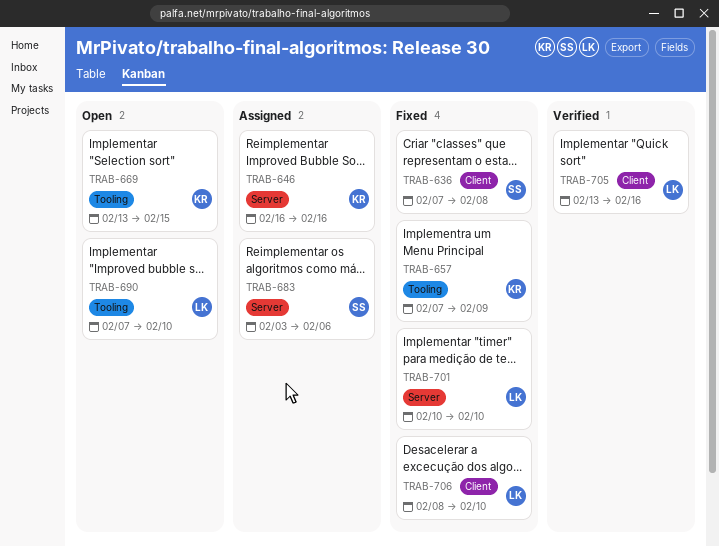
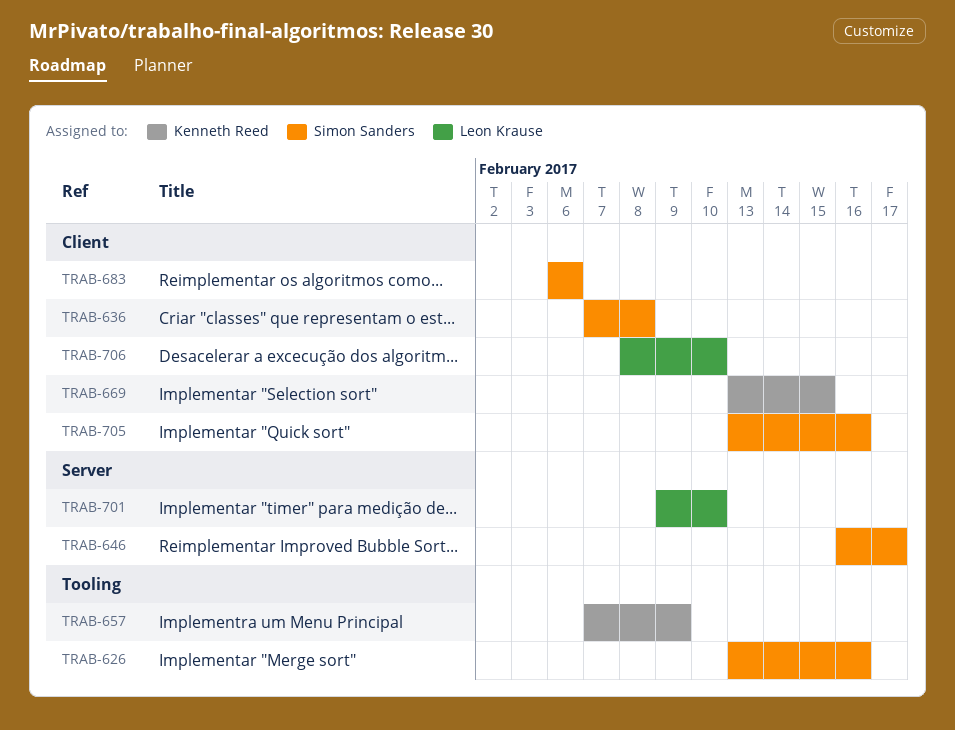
TRAB-626: none -> present
TRAB-646, owner: Kenneth Reed -> Simon Sanders
TRAB-646, due: Feb 16 -> Feb 17
TRAB-669, label: Tooling -> Client
TRAB-683, label: Server -> Client
TRAB-683, start: Feb 3 -> Feb 6
TRAB-690: present -> none
TRAB-701, start: Feb 10 -> Feb 9
TRAB-705, owner: Leon Krause -> Simon Sanders

